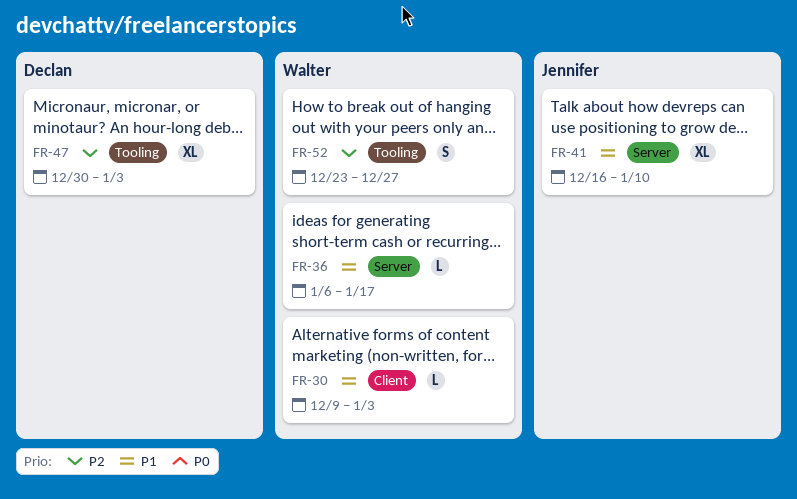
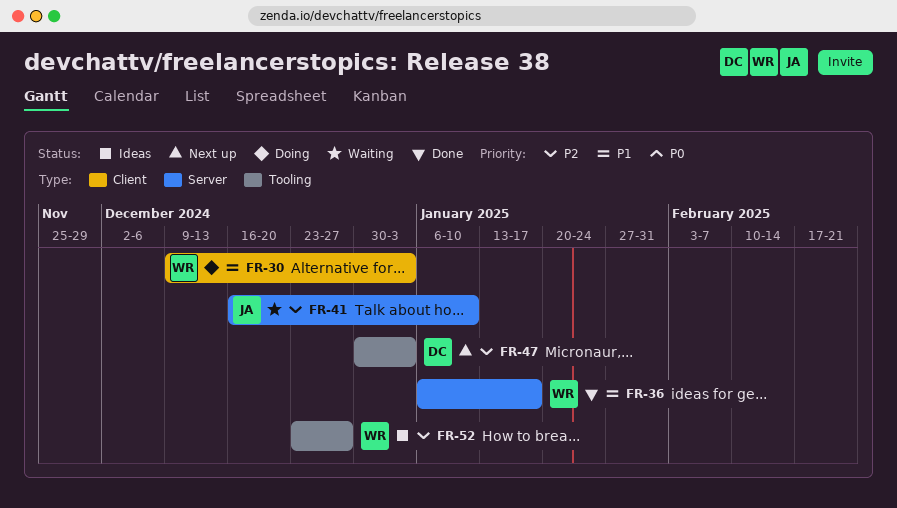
FR-41, priority: P1 -> P2

